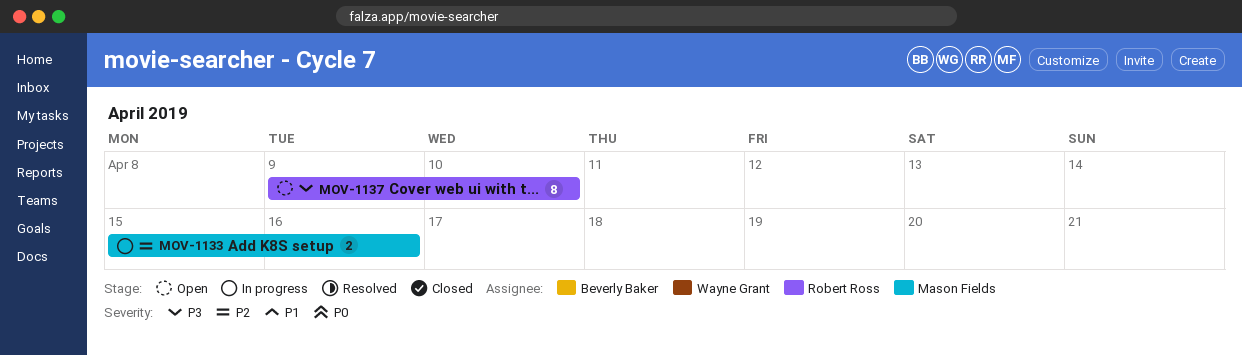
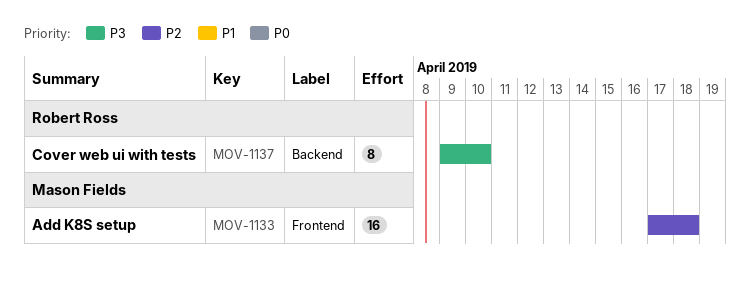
MOV-1133, estimate: 2 -> 16
MOV-1133, start: Apr 15 -> Apr 17
MOV-1133, due: Apr 16 -> Apr 18

